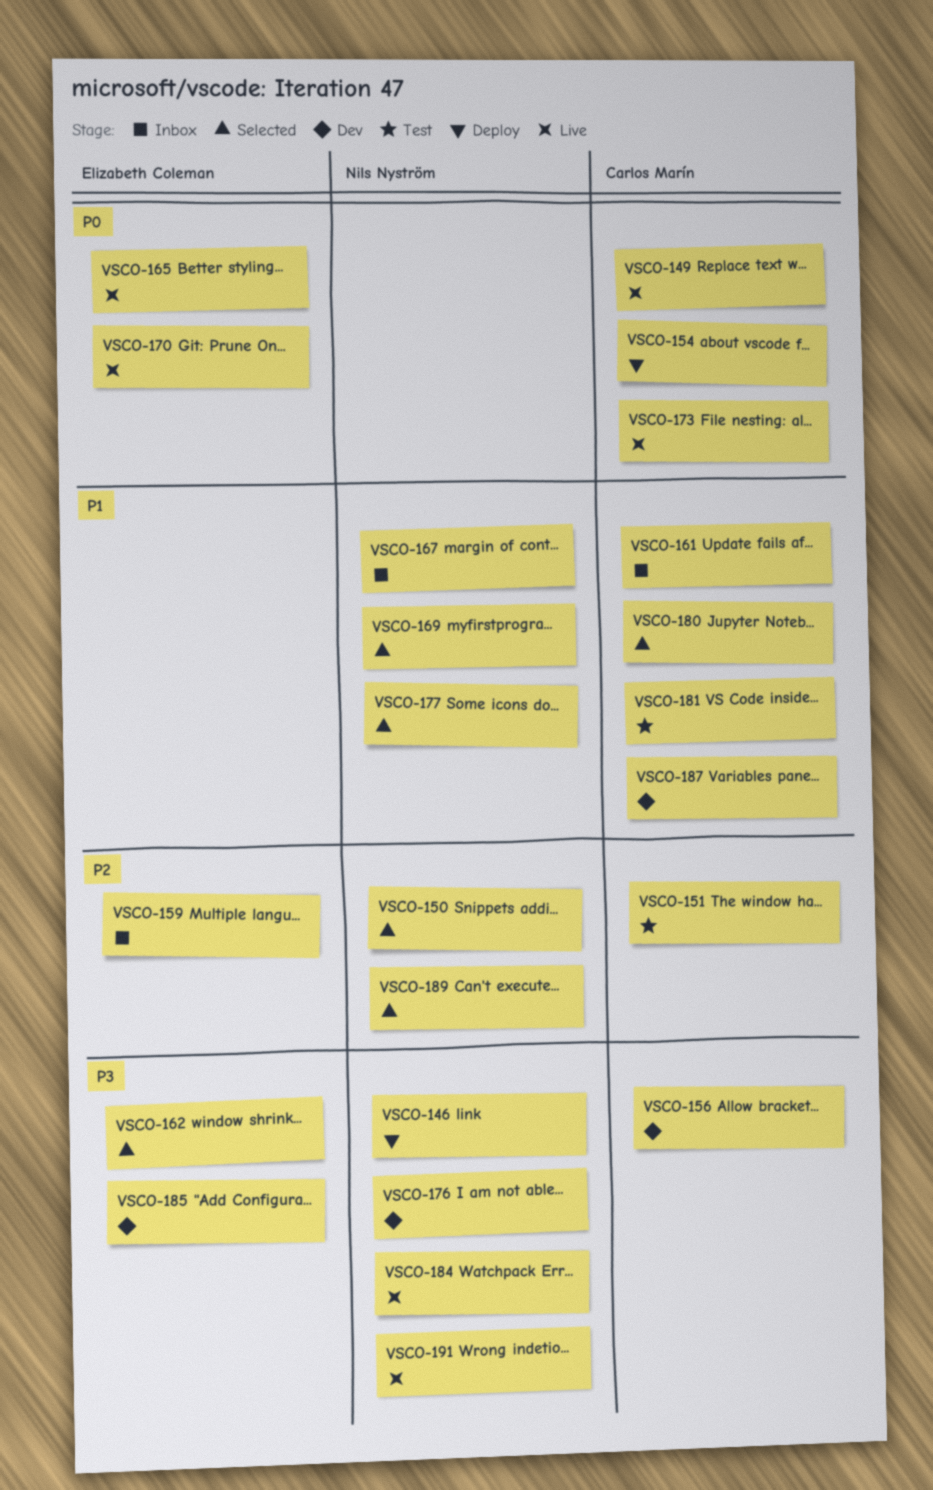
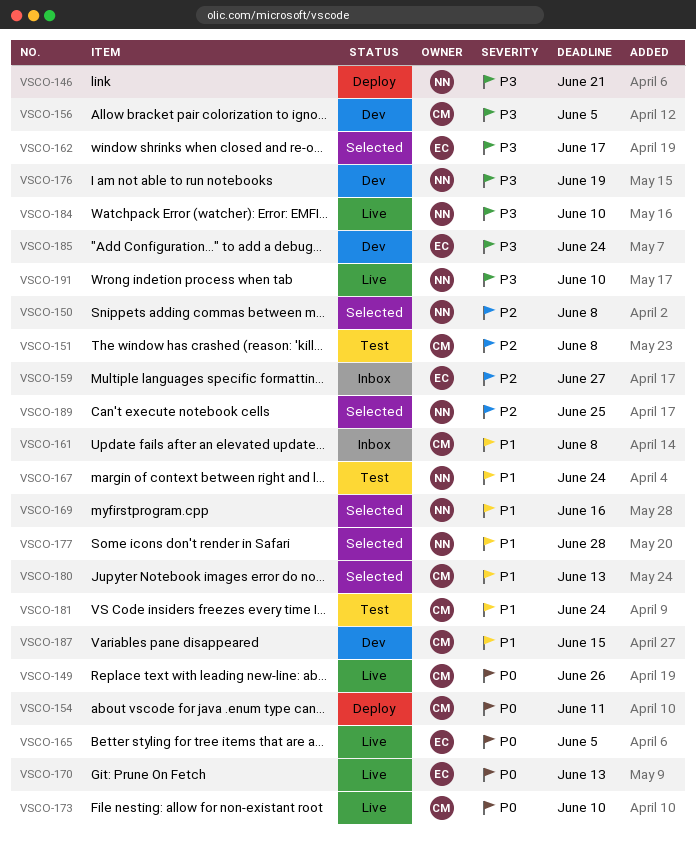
VSCO-167, status: Inbox -> Test

